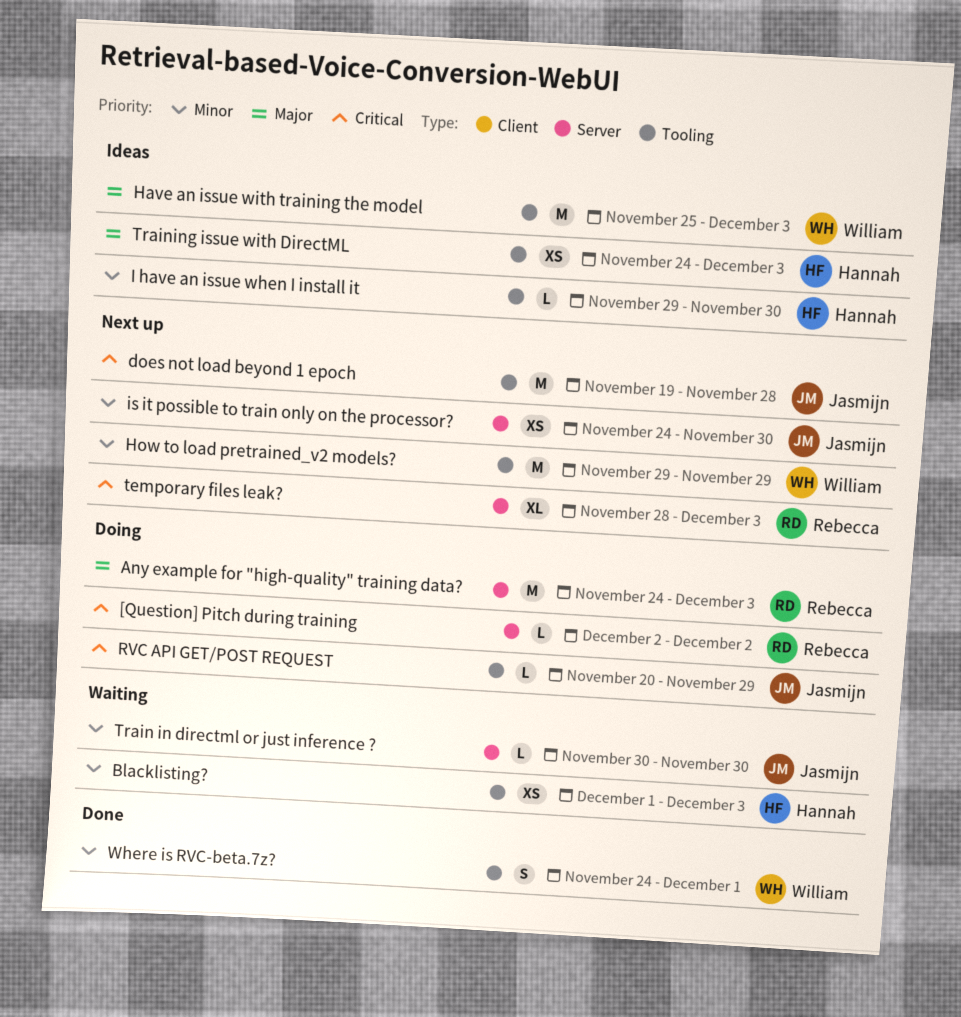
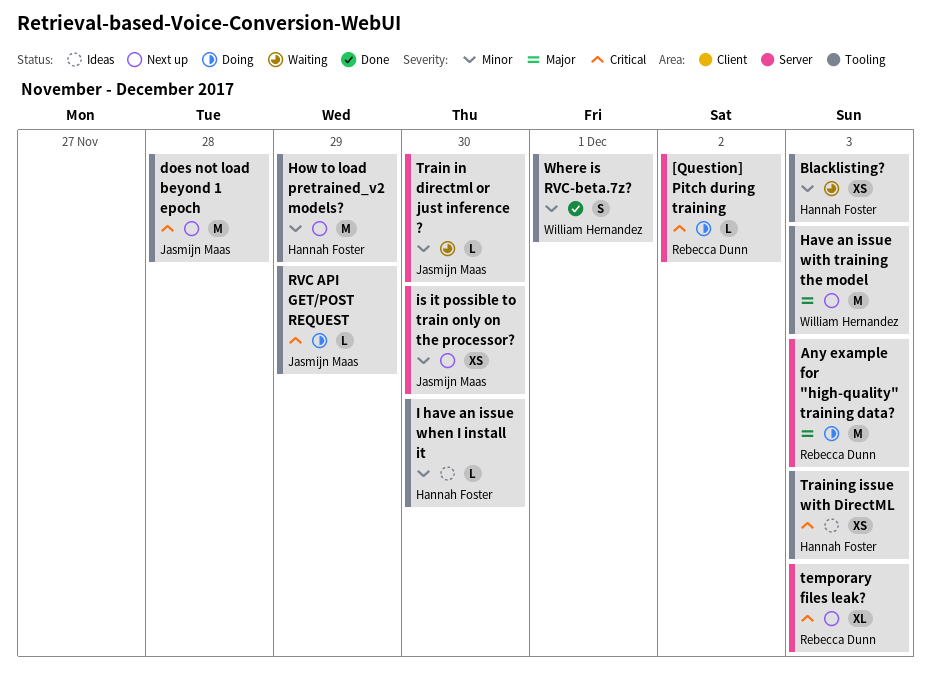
Have an issue with training the model, status: Ideas -> Next up
How to load pretrained_v2 models?, owner: William Hernandez -> Hannah Foster
Training issue with DirectML, priority: Major -> Critical

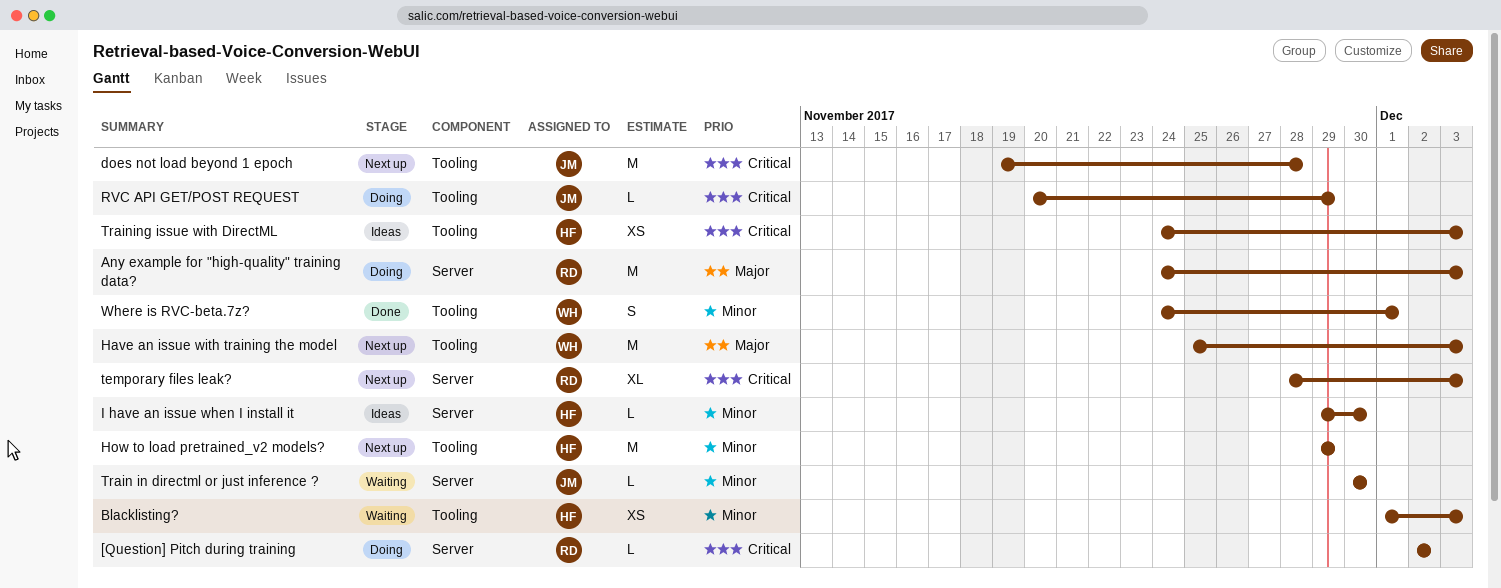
I have an issue when I install it, label: Tooling -> Server
is it possible to train only on the processor?: present -> none

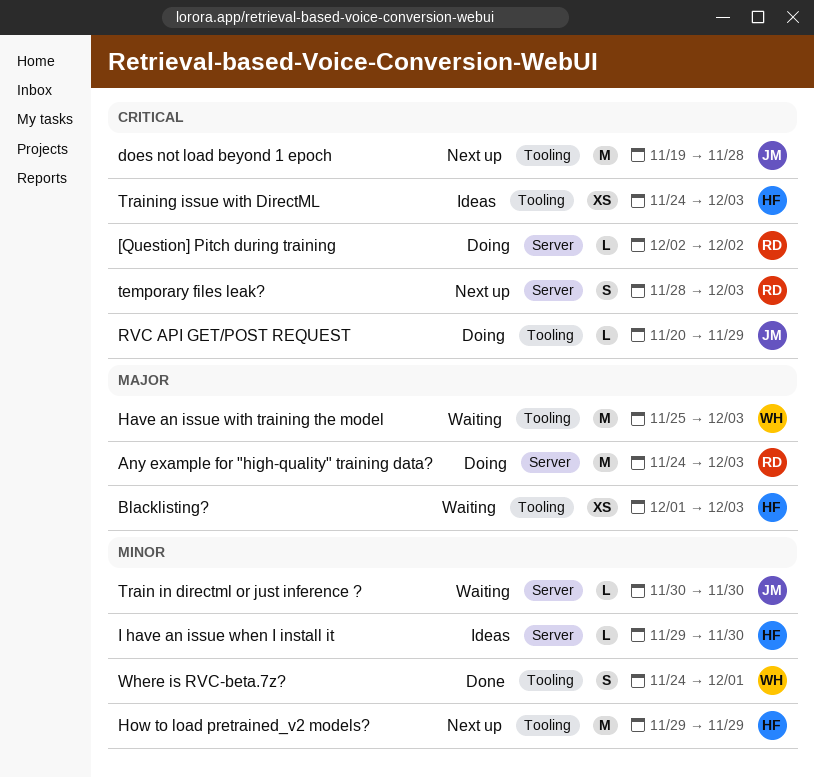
Blacklisting?, priority: Minor -> Major
Have an issue with training the model, status: Next up -> Waiting
temporary files leak?, estimate: XL -> S

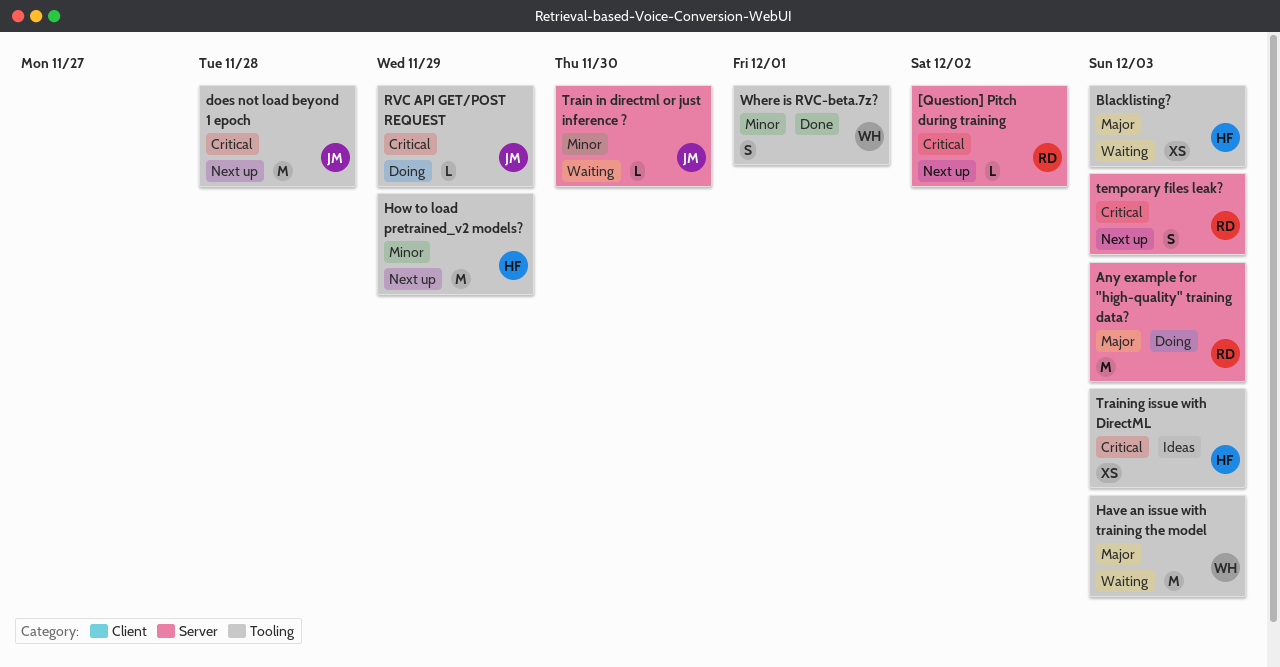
[Question] Pitch during training, status: Doing -> Next up
I have an issue when I install it: present -> none

